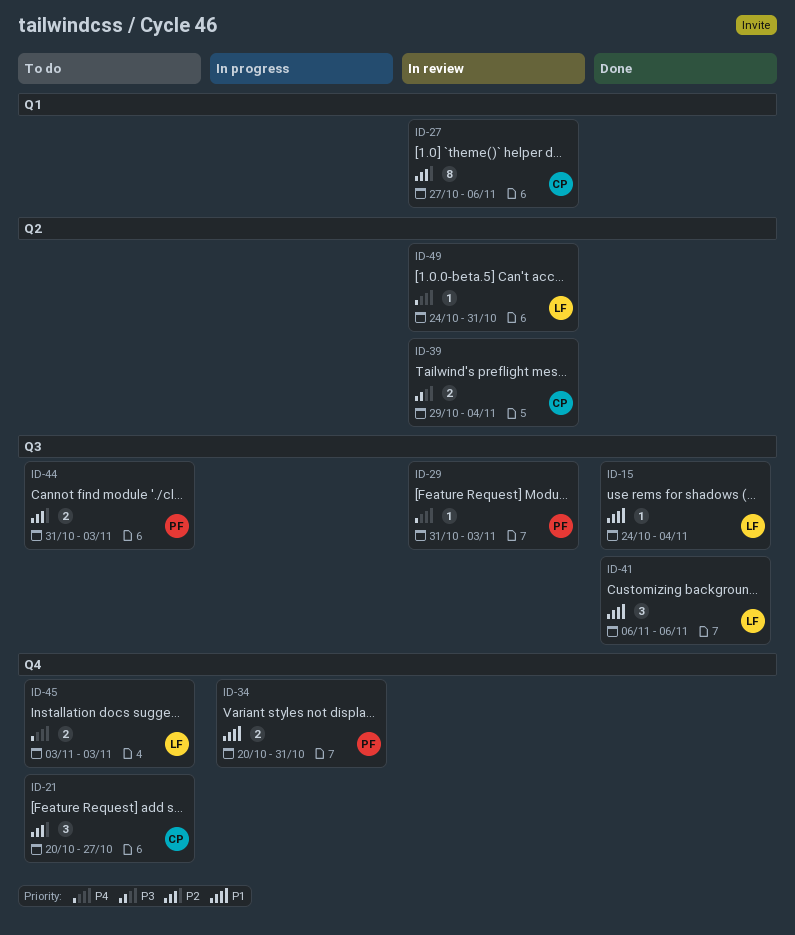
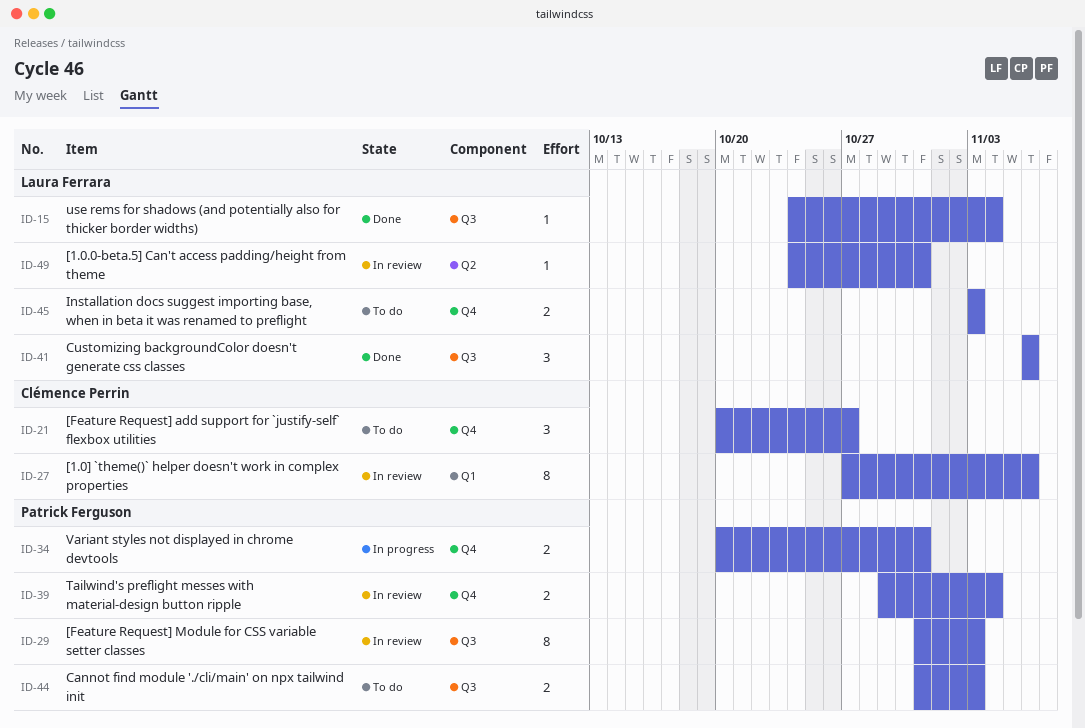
ID-29, estimate: 1 -> 8
ID-39, owner: Clémence Perrin -> Patrick Ferguson
ID-39, label: Q2 -> Q4

